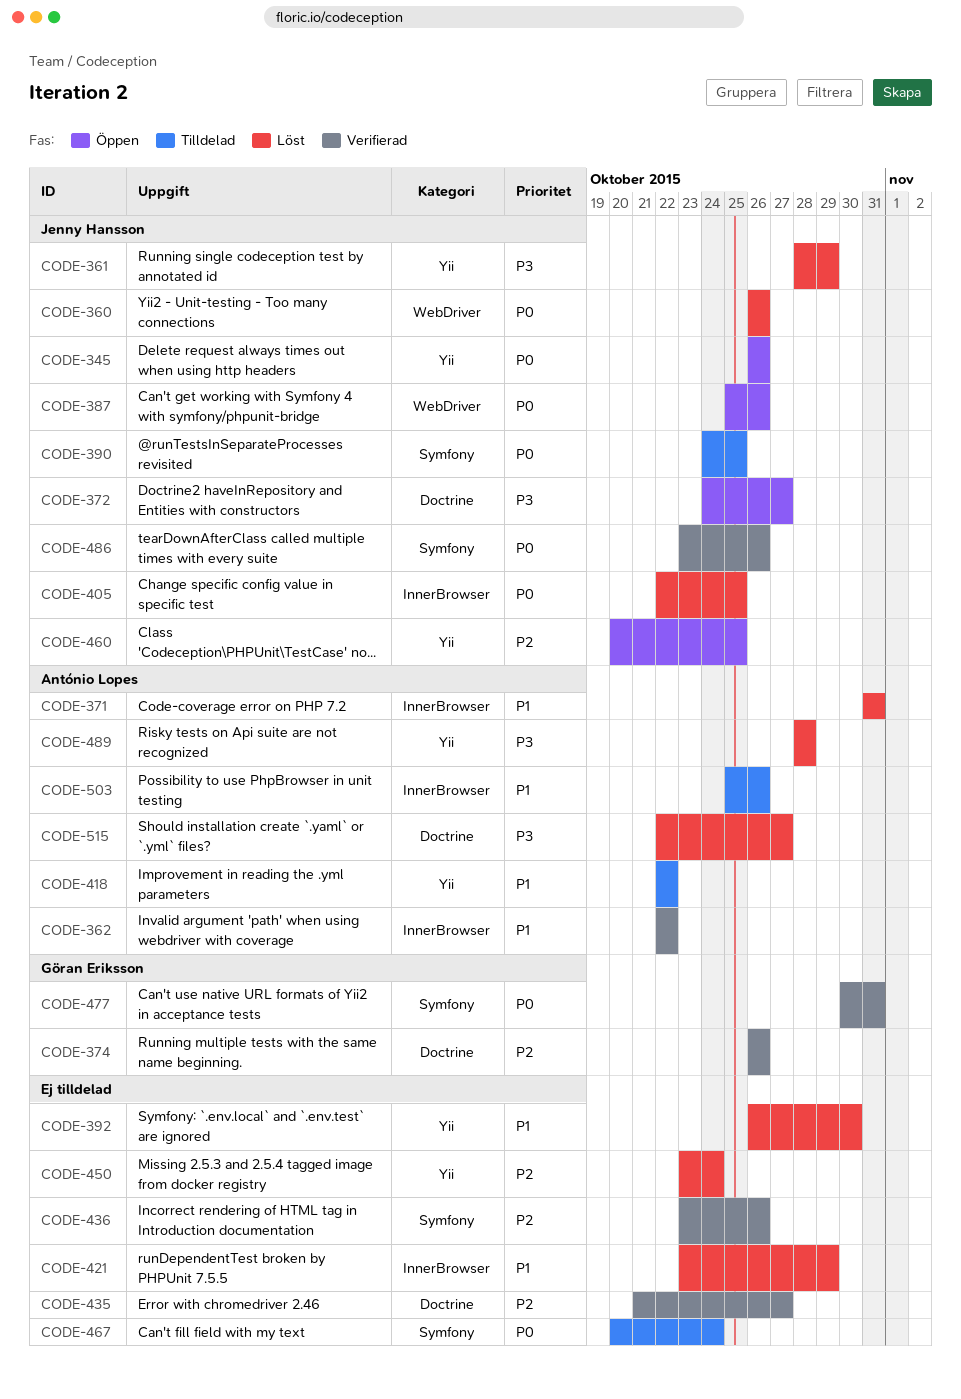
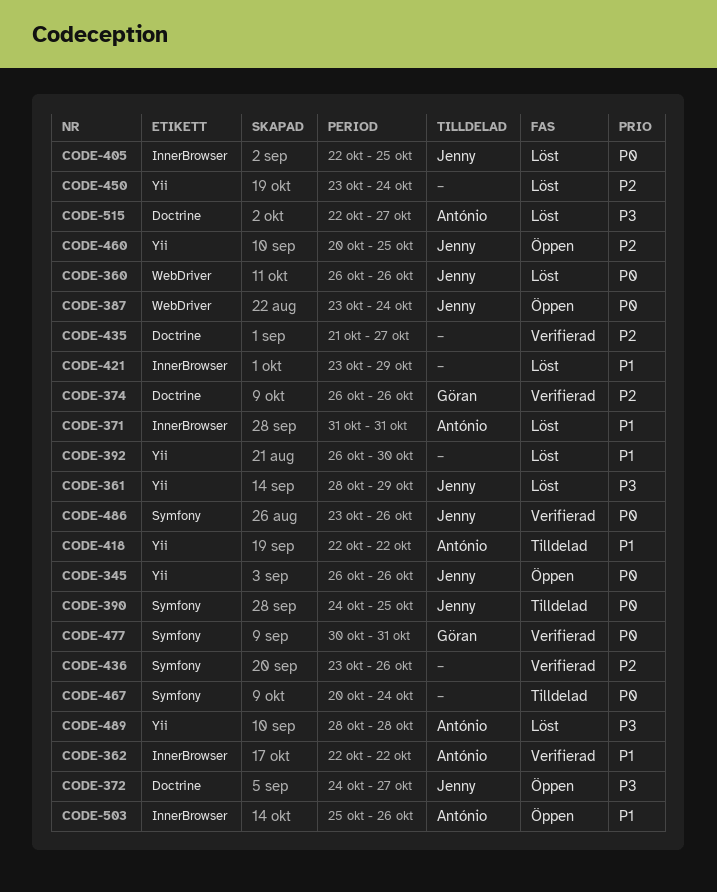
CODE-387, start: Oct 25 -> Oct 23
CODE-387, due: Oct 26 -> Oct 24
CODE-503, status: Tilldelad -> Öppen

